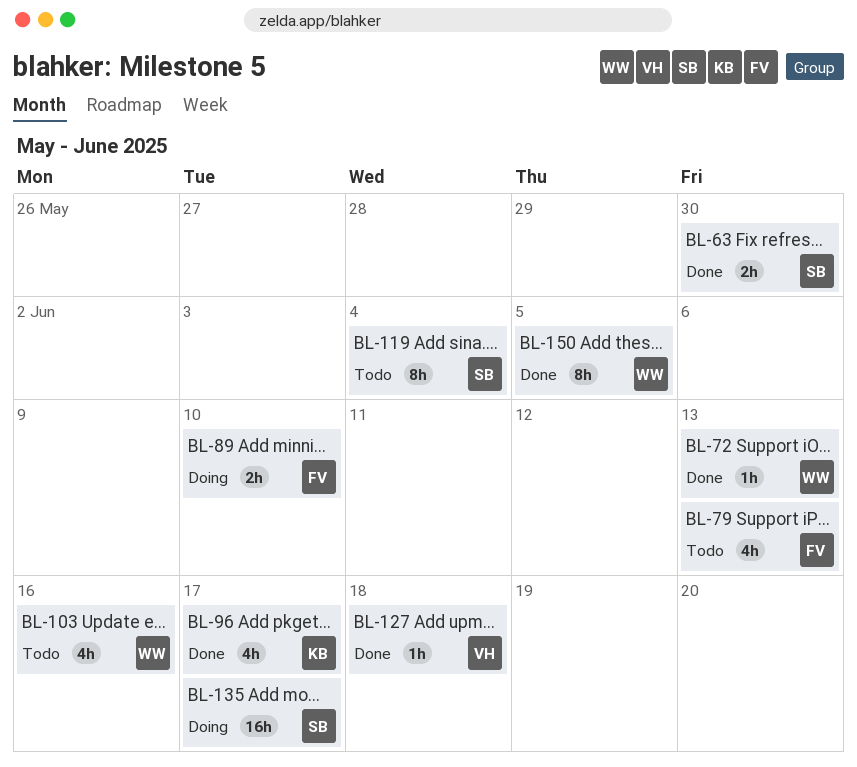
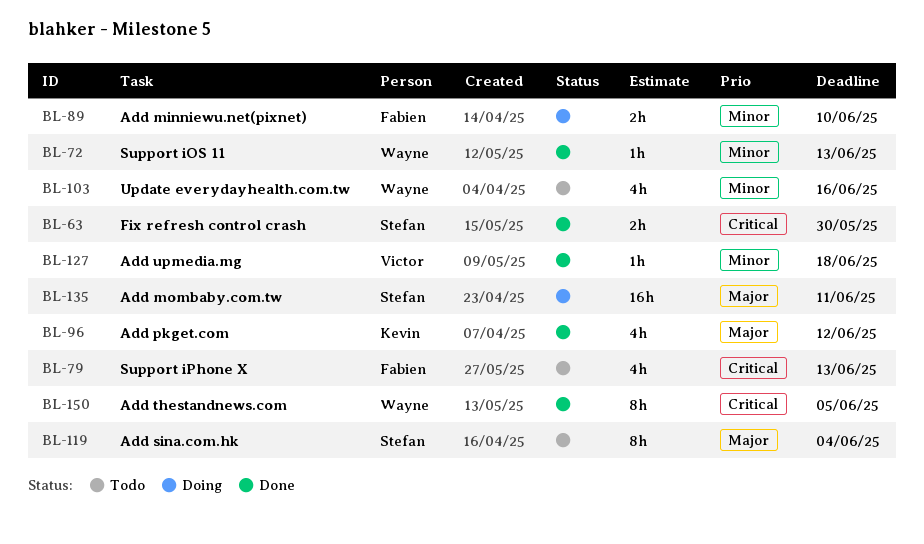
BL-96, due: Jun 17 -> Jun 12
BL-135, due: Jun 17 -> Jun 11

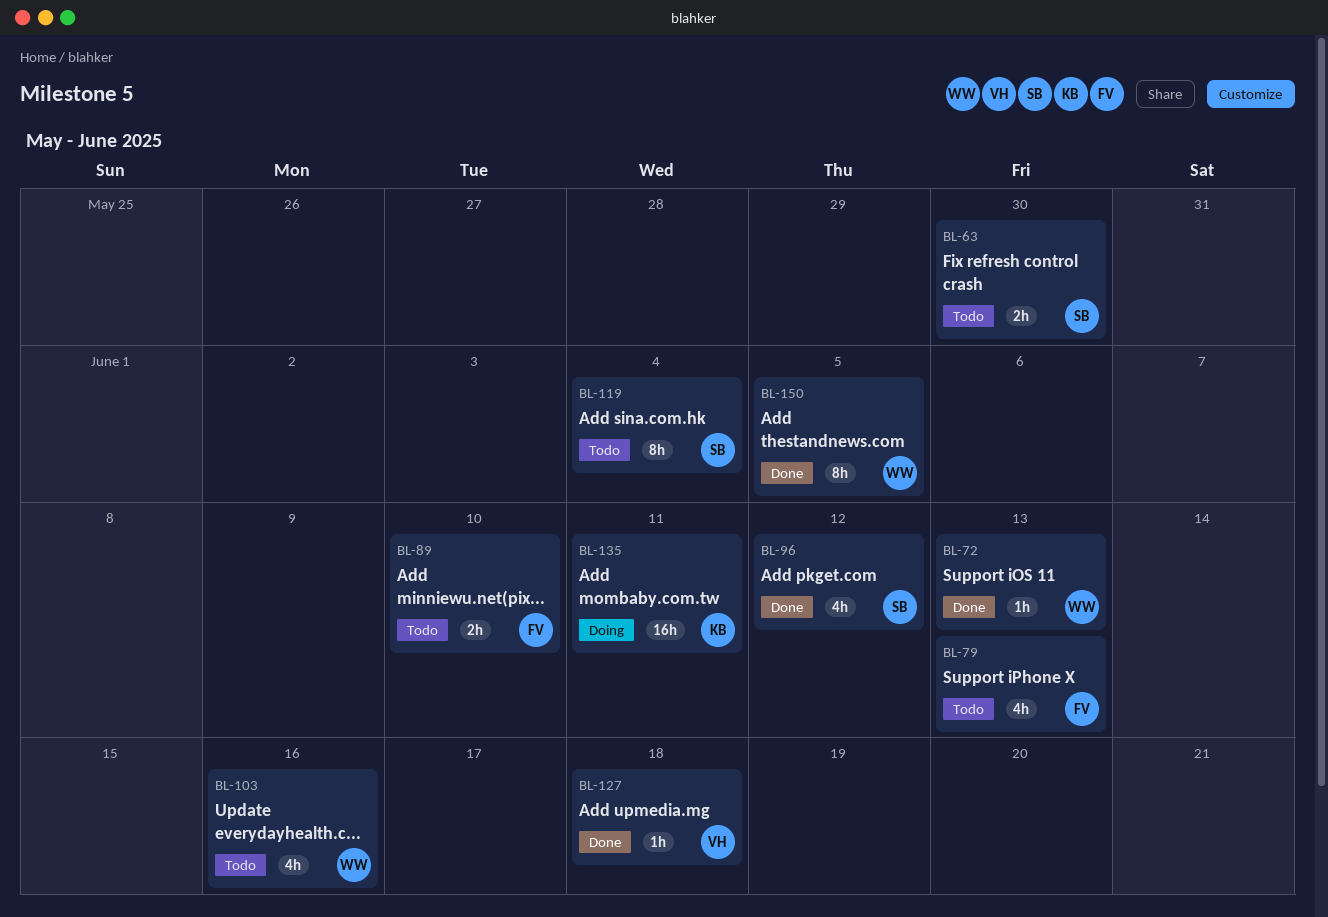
BL-63, status: Done -> Todo
BL-89, status: Doing -> Todo
BL-96, owner: Kevin -> Stefan
BL-135, owner: Stefan -> Kevin

